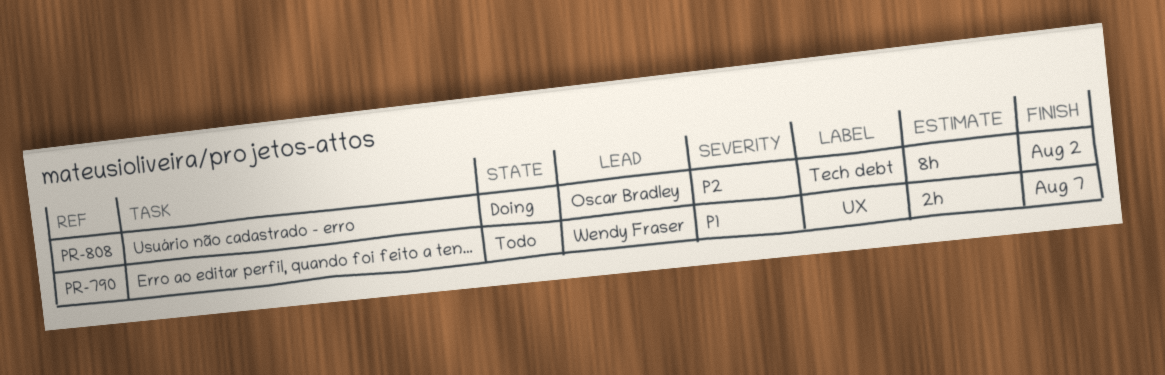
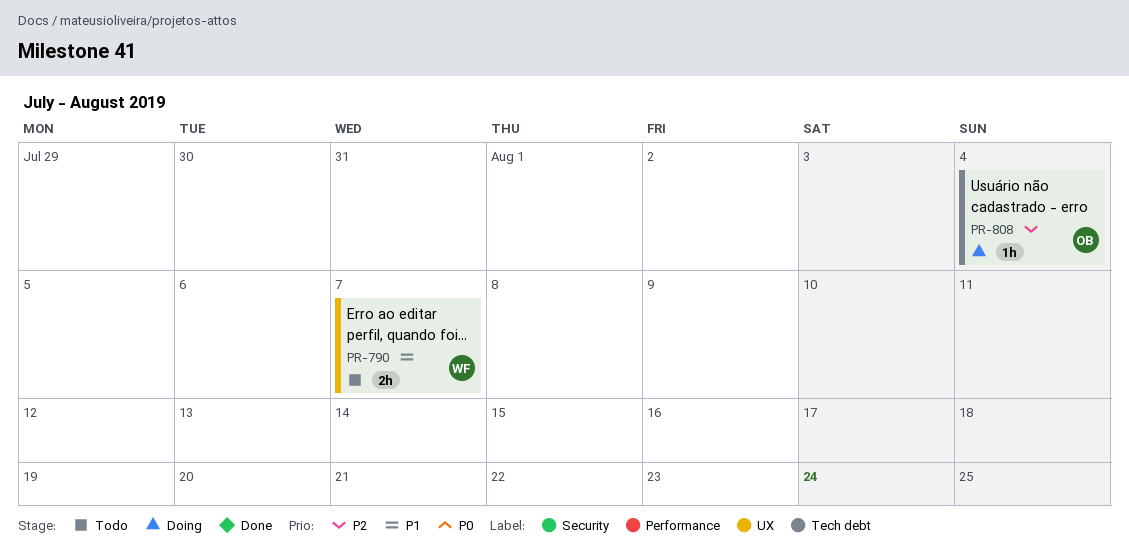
PR-808, estimate: 8h -> 1h
PR-808, due: Aug 2 -> Aug 4

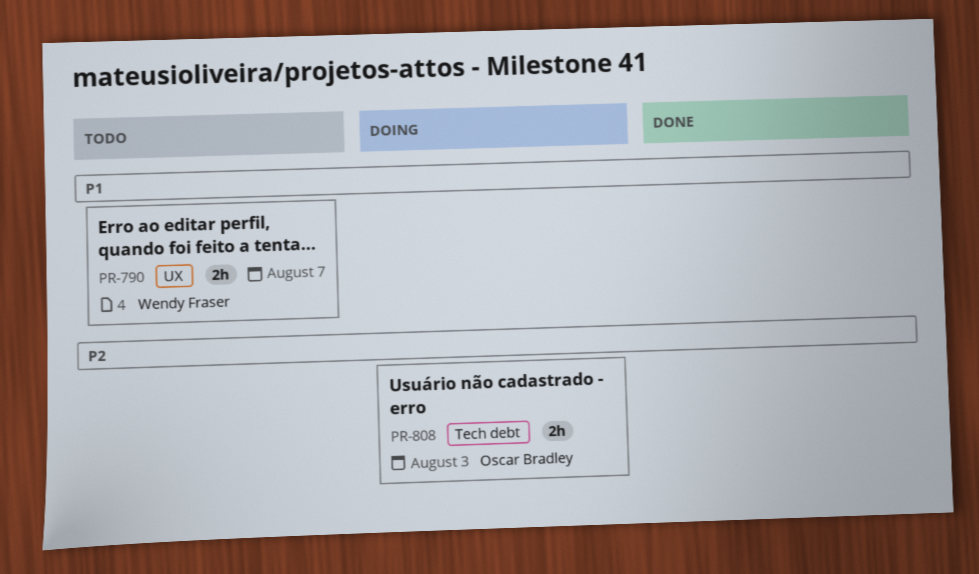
PR-808, estimate: 1h -> 2h
PR-808, due: Aug 4 -> Aug 3

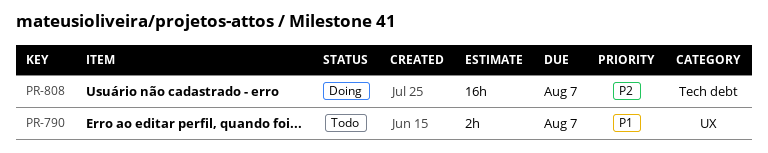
PR-808, estimate: 2h -> 16h
PR-808, due: Aug 3 -> Aug 7

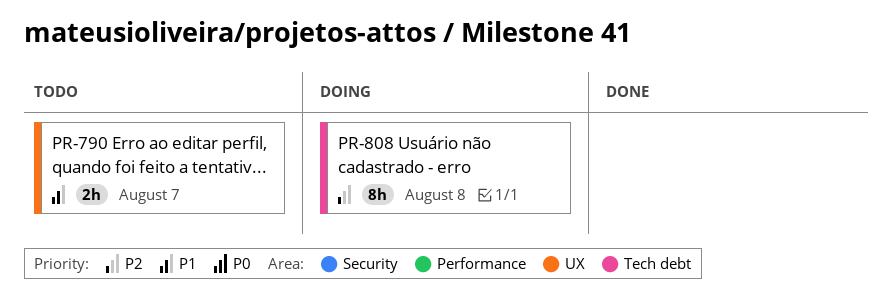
PR-808, estimate: 16h -> 8h
PR-808, due: Aug 7 -> Aug 8

